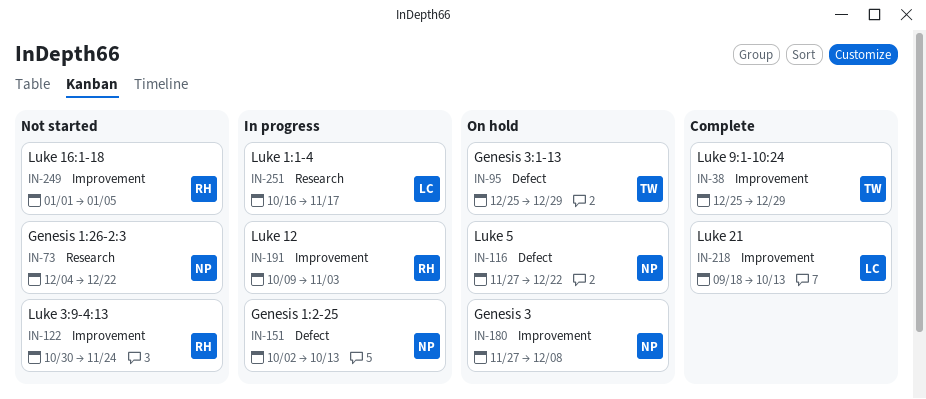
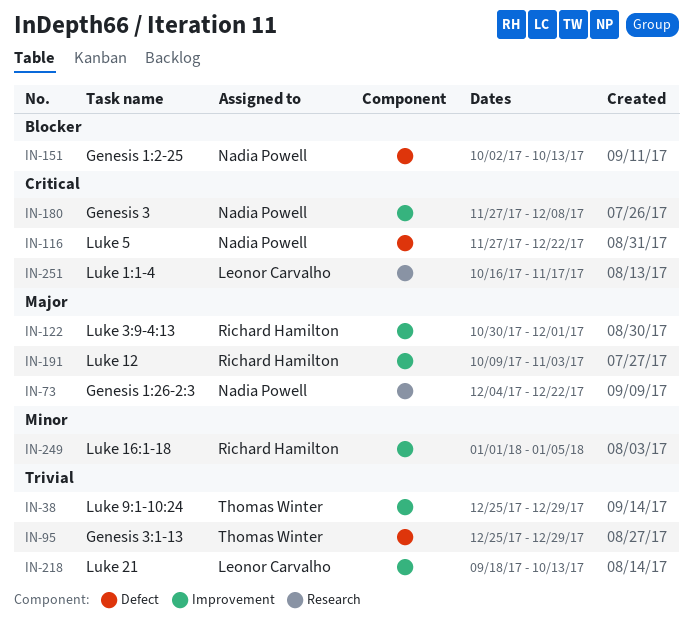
IN-122, due: Nov 24 -> Dec 1

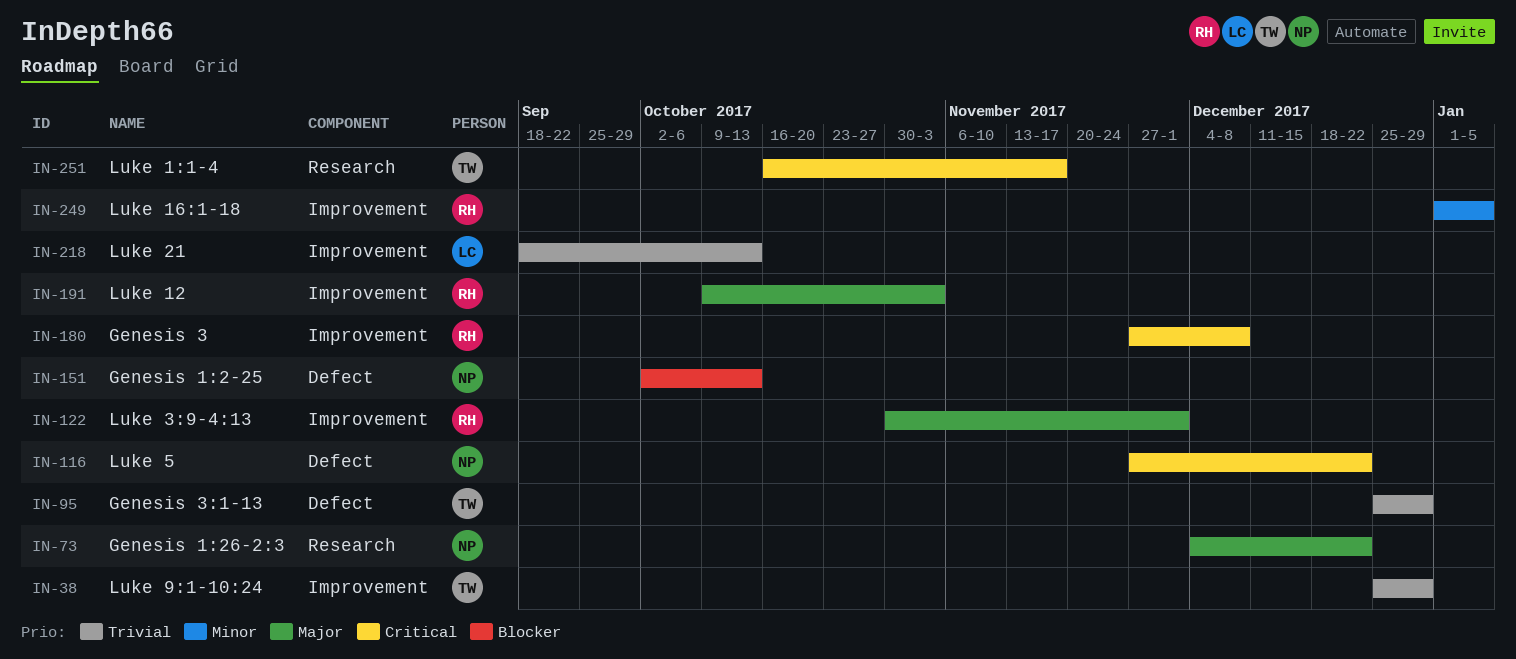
IN-180, owner: Nadia Powell -> Richard Hamilton
IN-251, owner: Leonor Carvalho -> Thomas Winter

